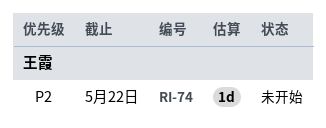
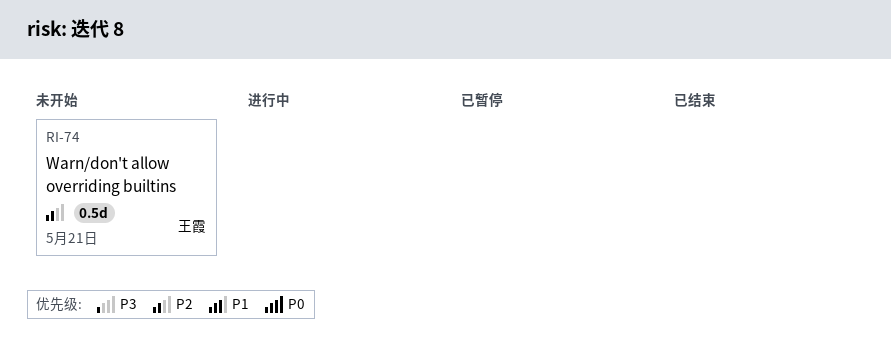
RI-74, estimate: 1d -> 0.5d
RI-74, due: May 22 -> May 21

